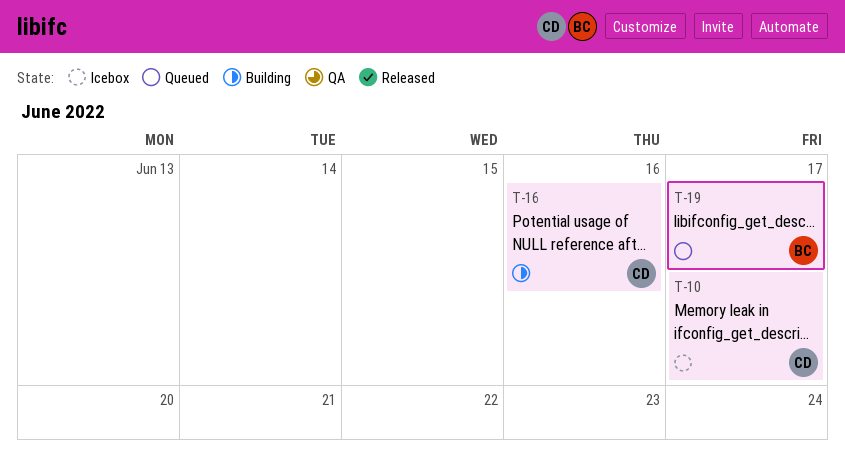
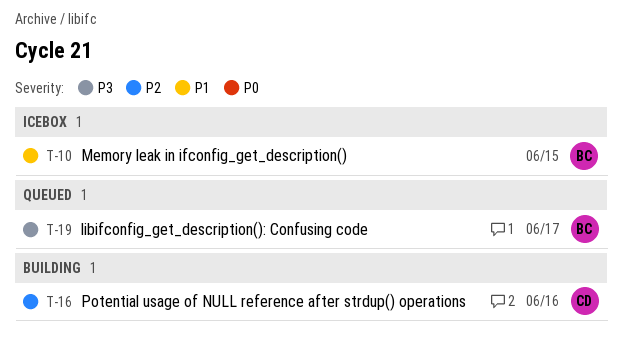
T-10, owner: CD -> BC
T-10, due: Jun 17 -> Jun 15

